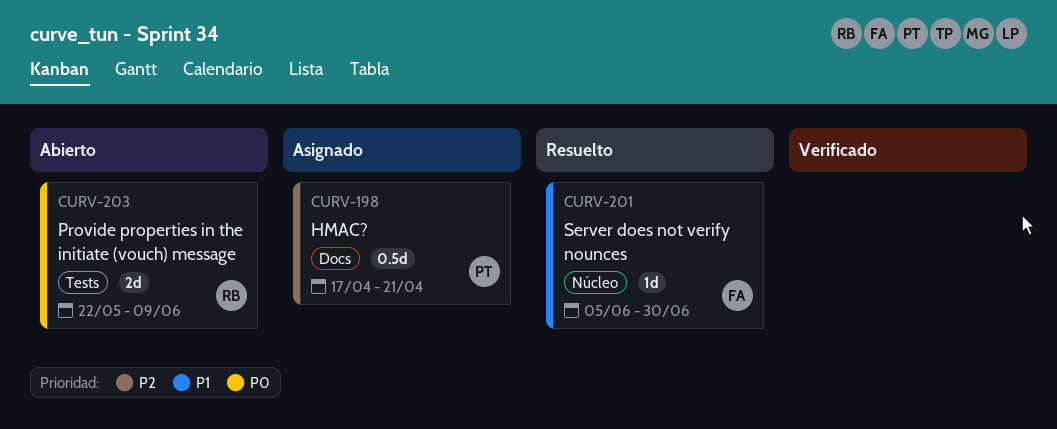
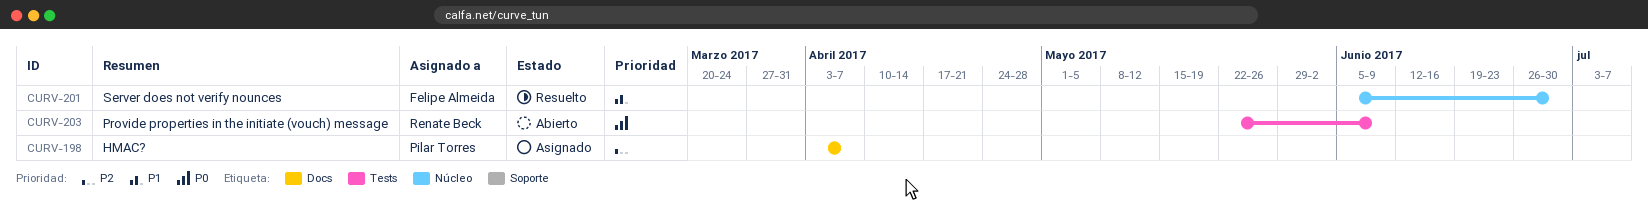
CURV-198, start: Apr 17 -> Apr 3
CURV-198, due: Apr 21 -> Apr 7

